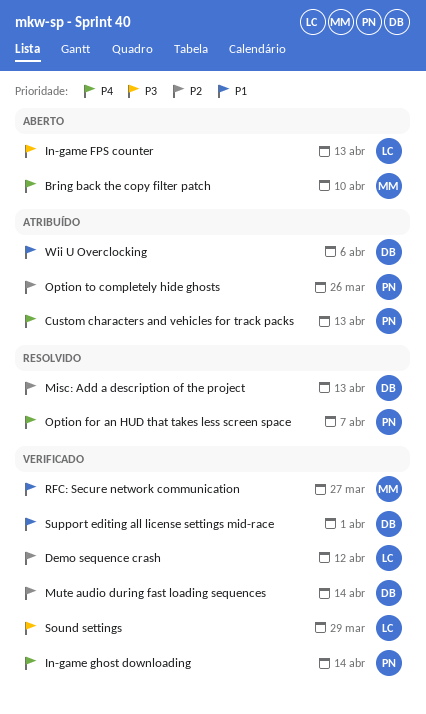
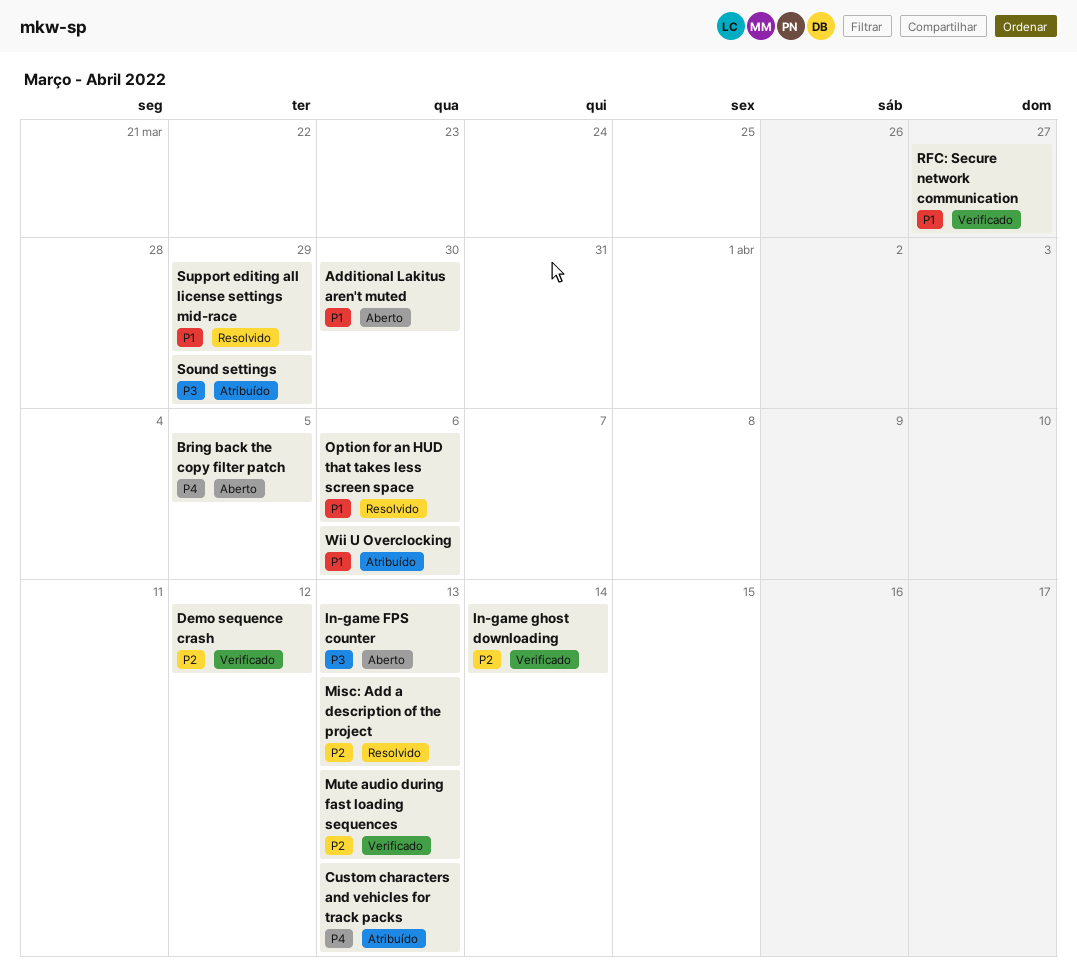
Additional Lakitus aren't muted: none -> present
Bring back the copy filter patch, due: Apr 10 -> Apr 5
In-game ghost downloading, priority: P4 -> P2
Mute audio during fast loading sequences, due: Apr 14 -> Apr 13
Option for an HUD that takes less screen space, priority: P4 -> P1
Option for an HUD that takes less screen space, due: Apr 7 -> Apr 6
Option to completely hide ghosts: present -> none
Sound settings, status: Verificado -> Atribuído
Support editing all license settings mid-race, status: Verificado -> Resolvido
Support editing all license settings mid-race, due: Apr 1 -> Mar 29

